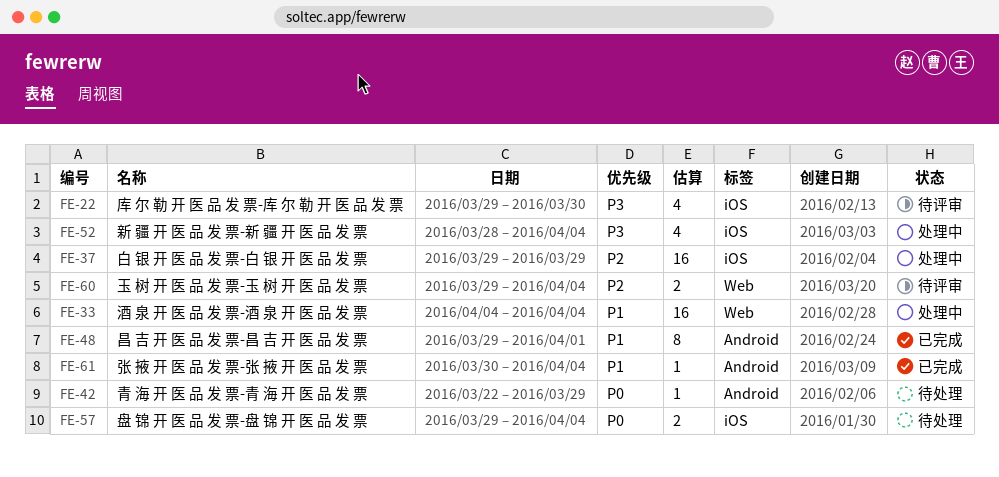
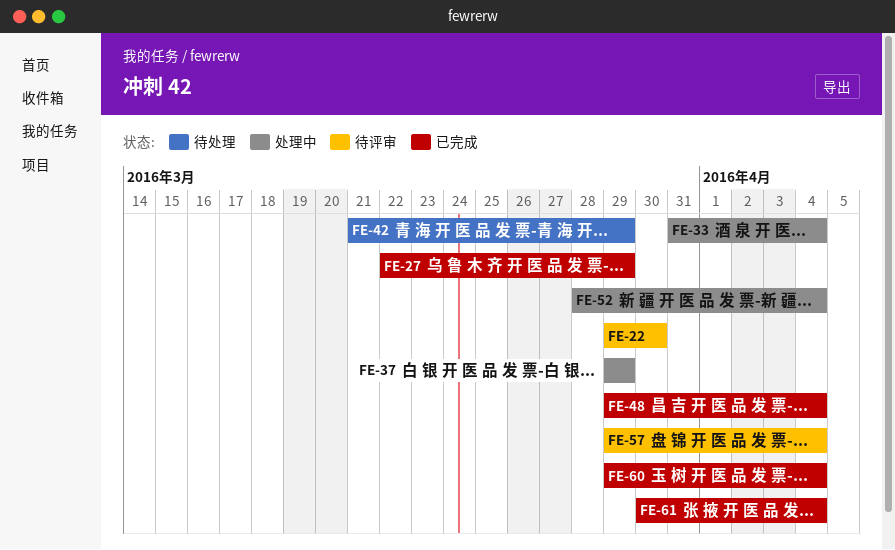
FE-27: none -> present
FE-33, start: Apr 4 -> Mar 31
FE-42, start: Mar 22 -> Mar 21
FE-48, due: Apr 1 -> Apr 4
FE-57, status: 待处理 -> 待评审
FE-60, status: 待评审 -> 已完成

